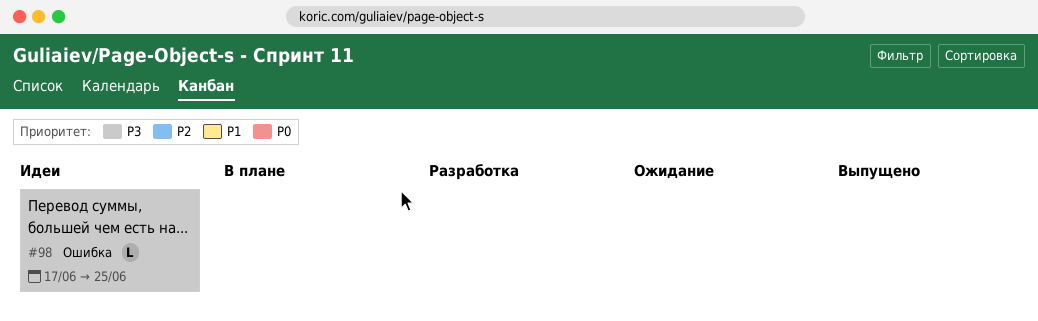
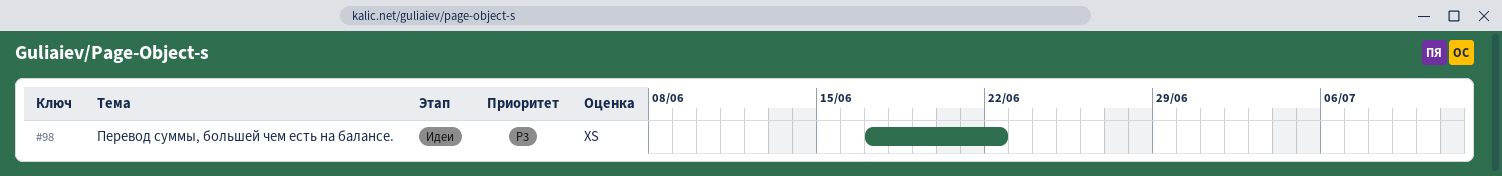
#98, estimate: L -> XS
#98, due: Jun 25 -> Jun 22

